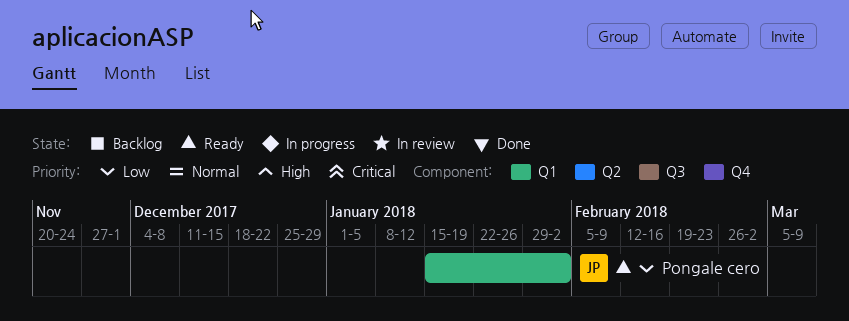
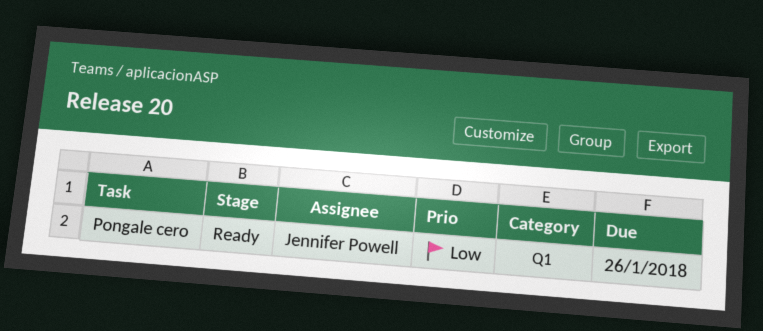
Pongale cero, due: Feb 2 -> Jan 26

